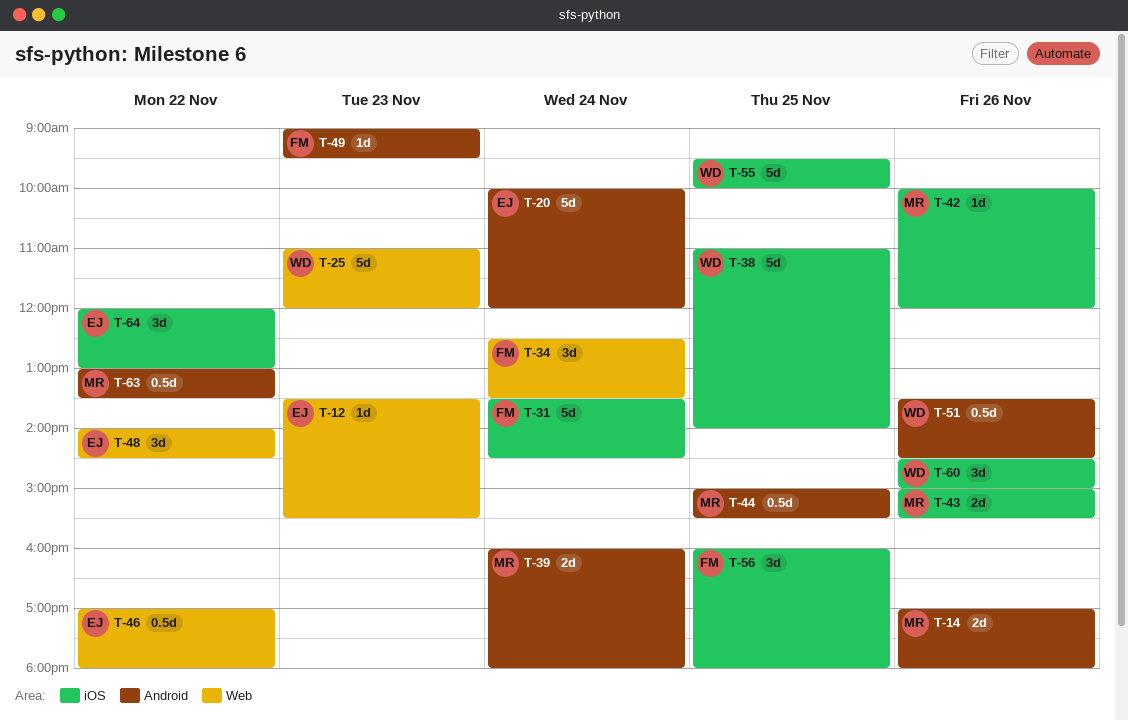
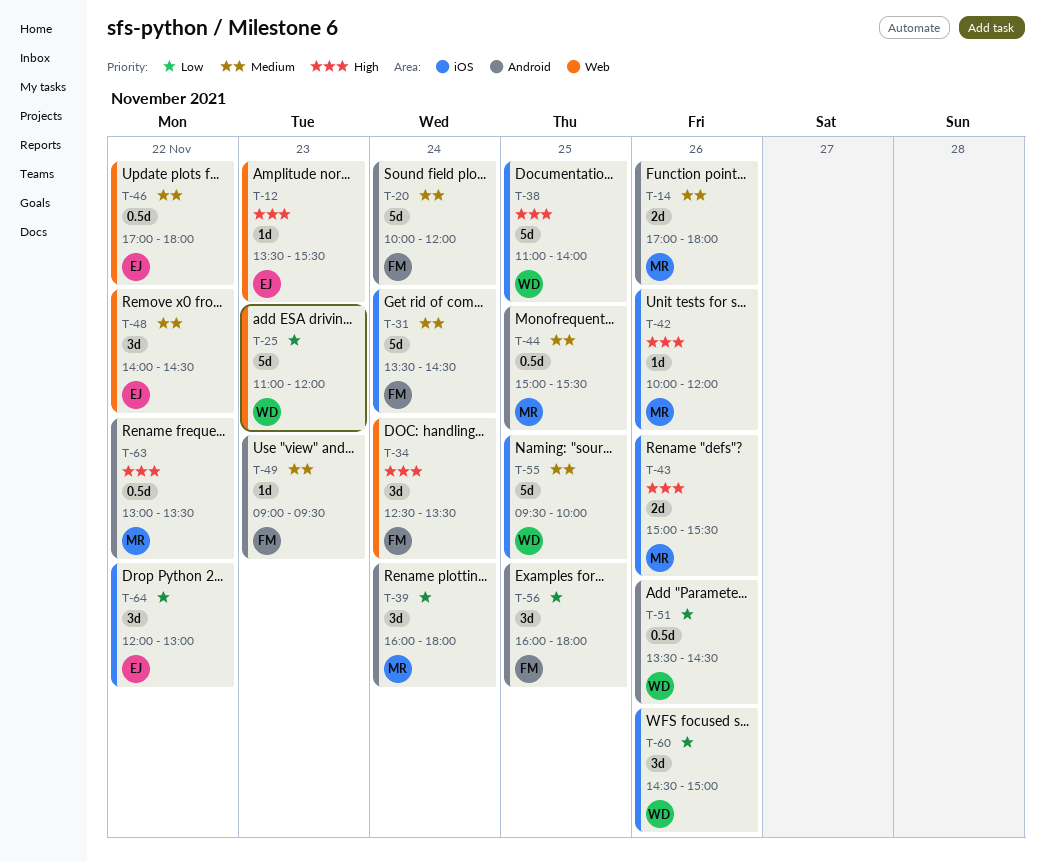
T-20, owner: EJ -> FM
T-39, estimate: 2d -> 3d
T-56, label: iOS -> Android

